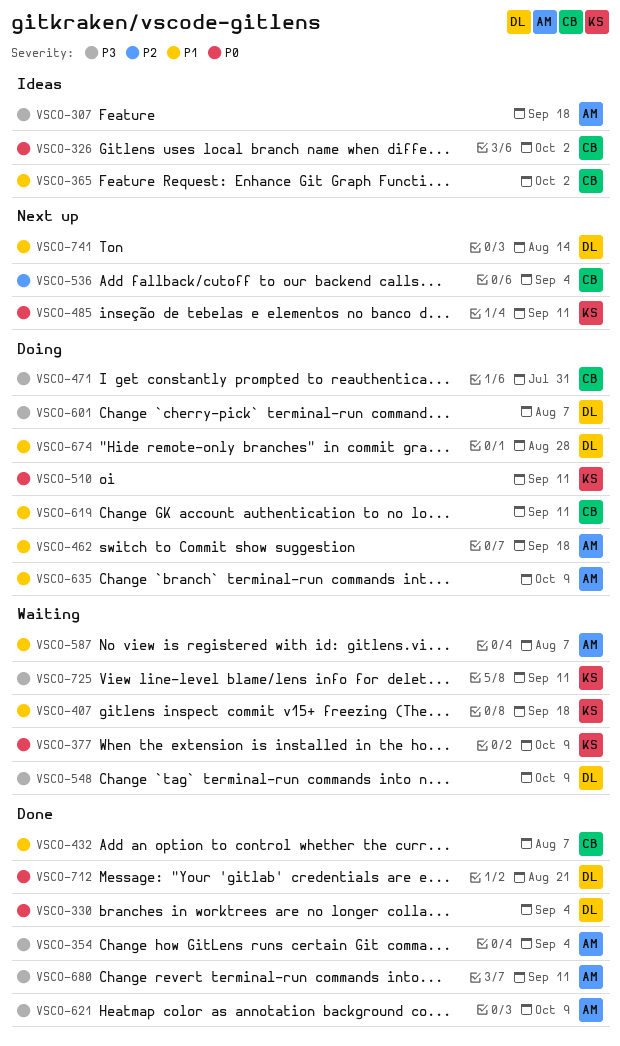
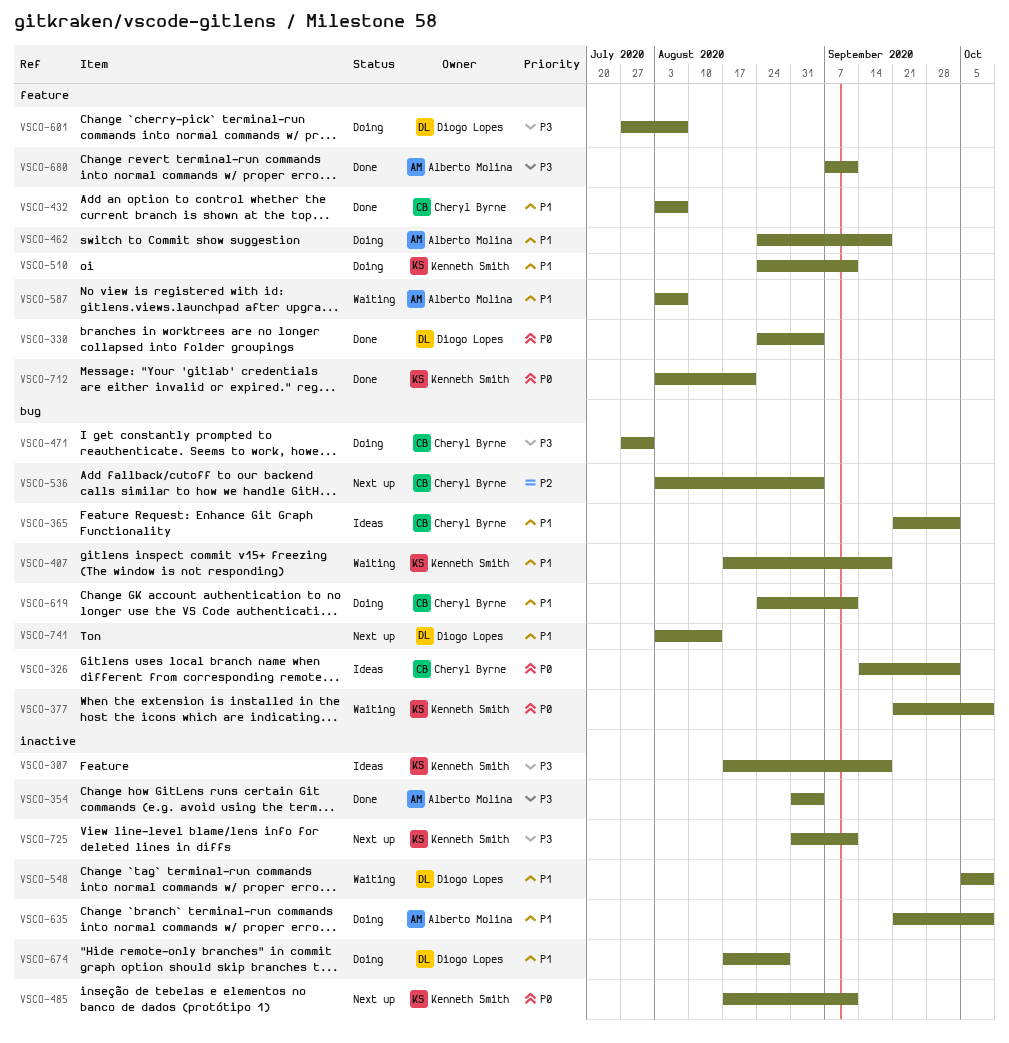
VSCO-307, owner: Alberto Molina -> Kenneth Smith
VSCO-510, priority: P0 -> P1
VSCO-548, priority: P3 -> P1
VSCO-621: present -> none
VSCO-712, owner: Diogo Lopes -> Kenneth Smith
VSCO-725, status: Waiting -> Next up

